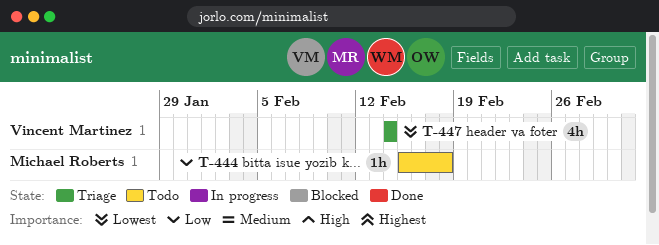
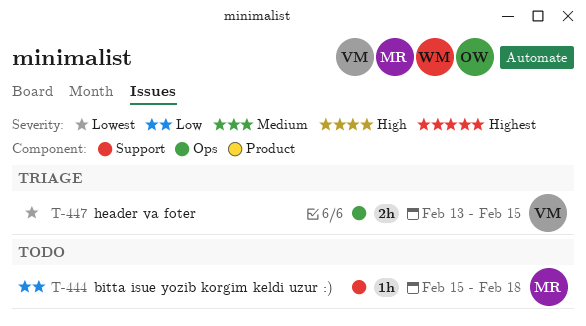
T-447, estimate: 4h -> 2h
T-447, start: Feb 14 -> Feb 13
T-447, due: Feb 14 -> Feb 15

